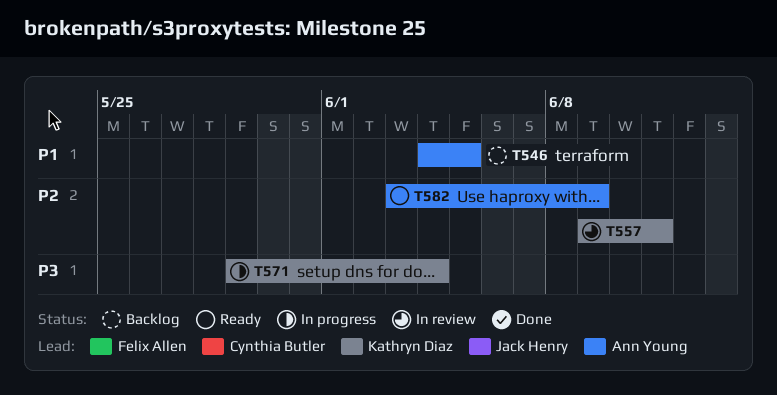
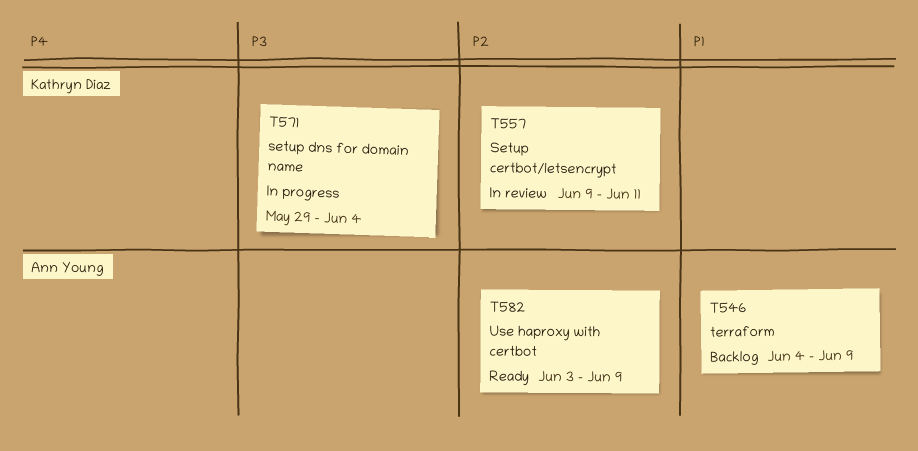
T546, due: Jun 5 -> Jun 9

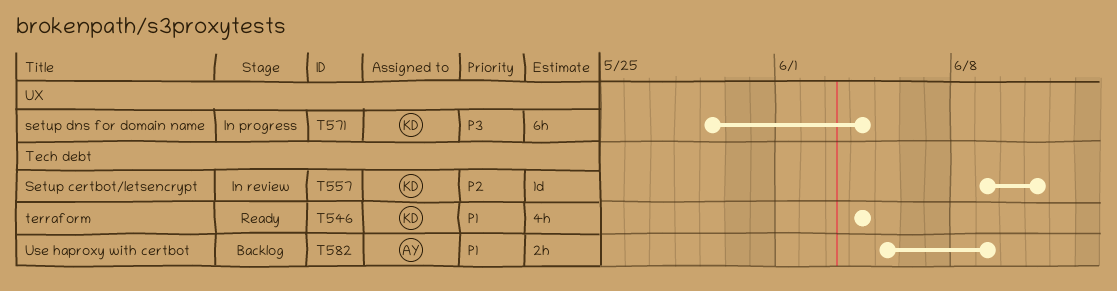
T546, status: Backlog -> Ready
T546, owner: Ann Young -> Kathryn Diaz
T546, due: Jun 9 -> Jun 4
T582, status: Ready -> Backlog
T582, priority: P2 -> P1
T582, start: Jun 3 -> Jun 5

